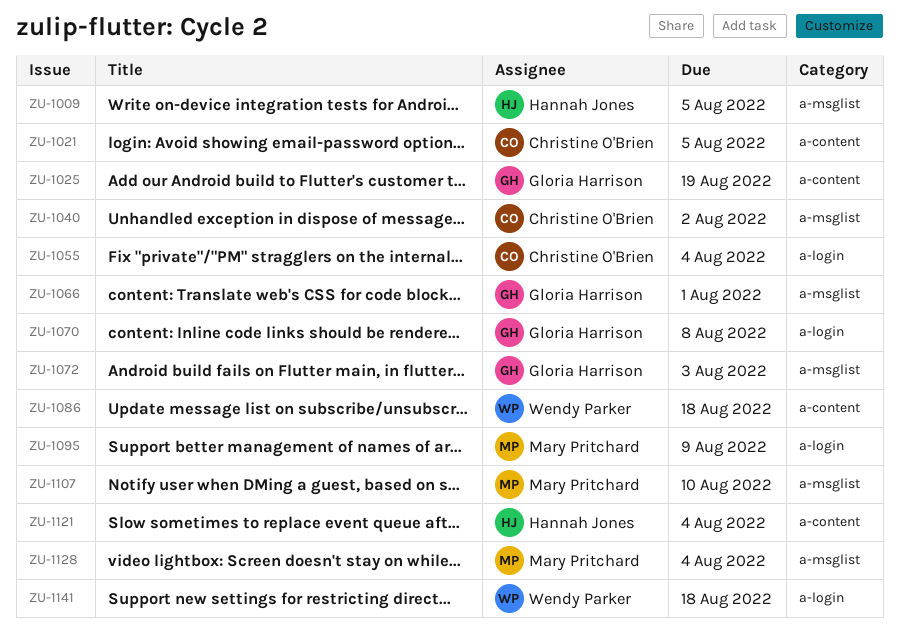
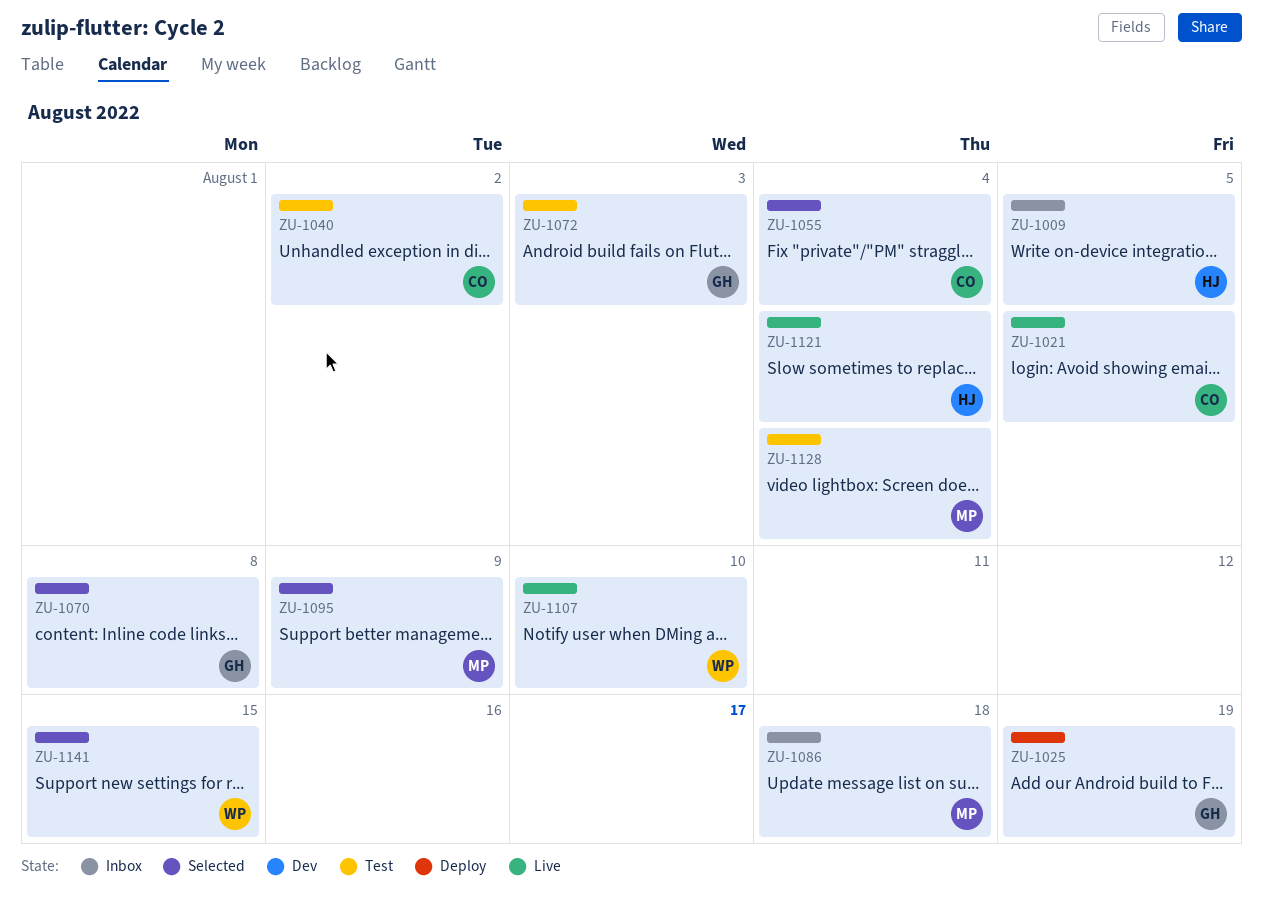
ZU-1066: present -> none
ZU-1086, owner: Wendy Parker -> Mary Pritchard
ZU-1107, owner: Mary Pritchard -> Wendy Parker
ZU-1141, due: Aug 18 -> Aug 15

